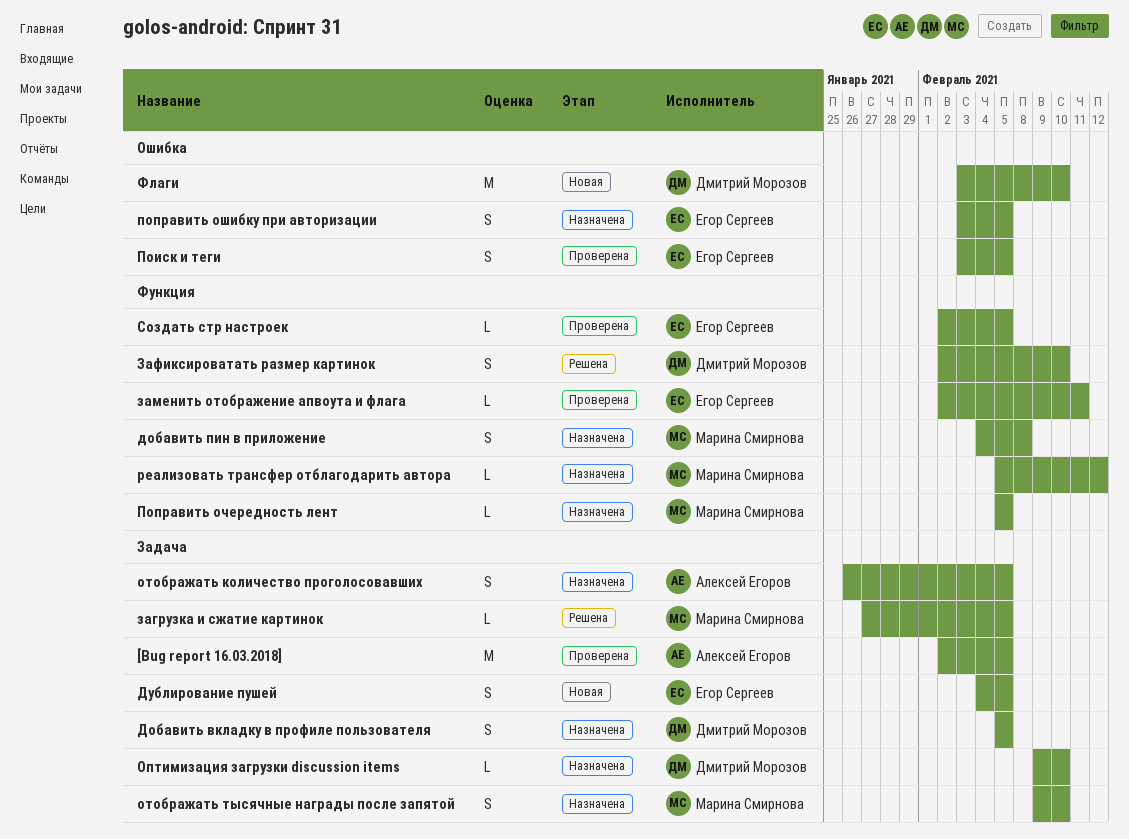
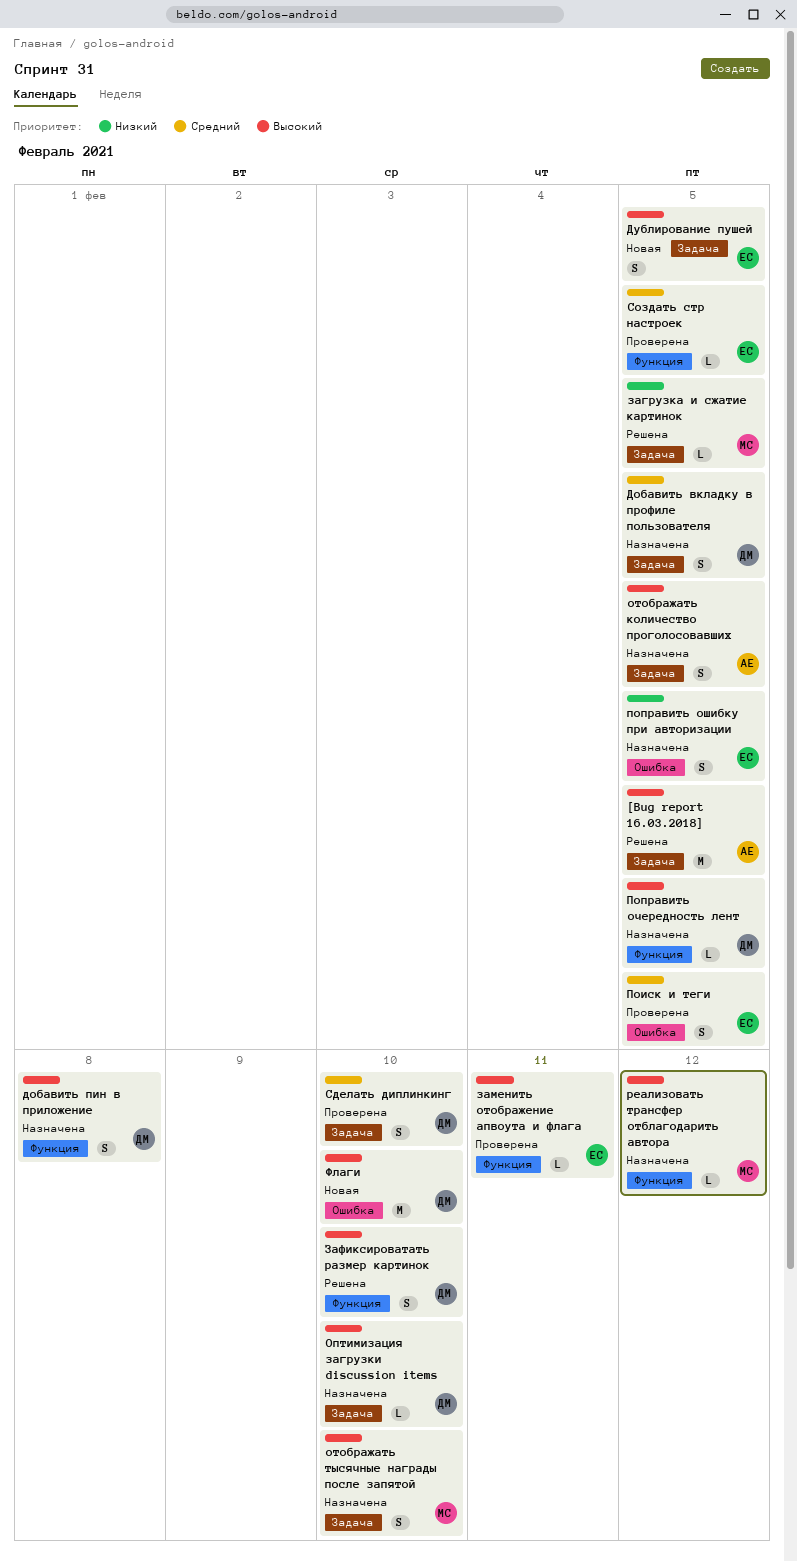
[Bug report 16.03.2018], status: Проверена -> Решена
добавить пин в приложение, owner: Марина Смирнова -> Дмитрий Морозов
Поправить очередность лент, owner: Марина Смирнова -> Дмитрий Морозов
Сделать диплинкинг: none -> present

